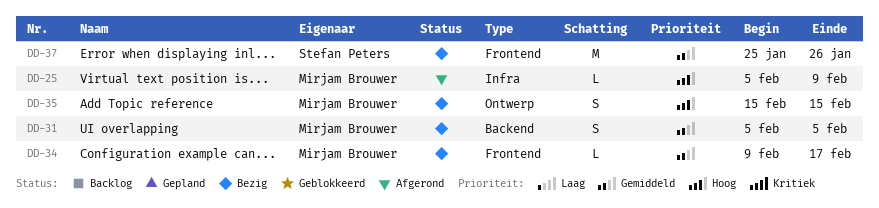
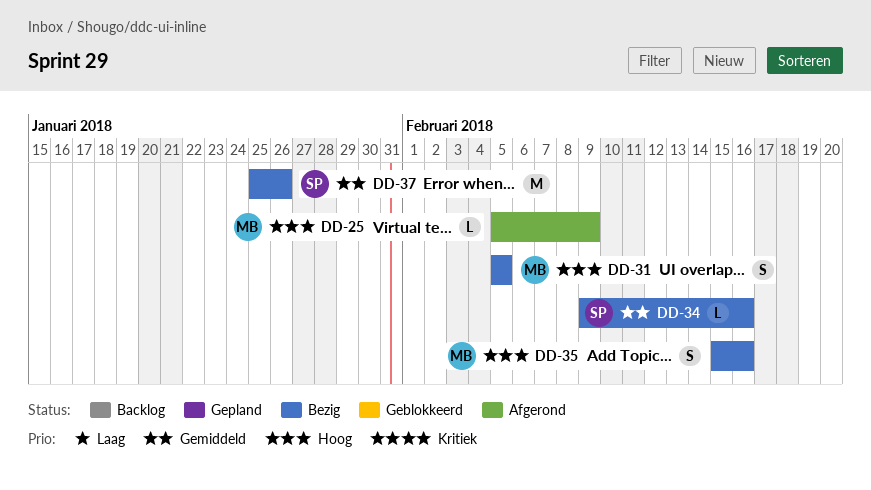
DD-31, priority: Gemiddeld -> Hoog
DD-34, owner: Mirjam Brouwer -> Stefan Peters
DD-34, due: Feb 17 -> Feb 16
DD-35, due: Feb 15 -> Feb 16

